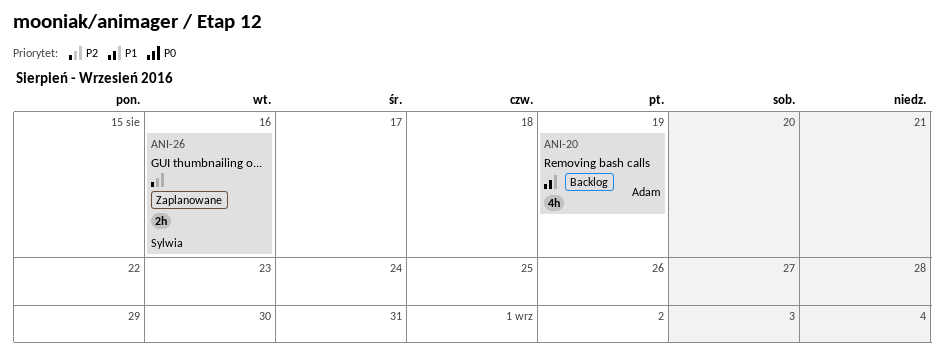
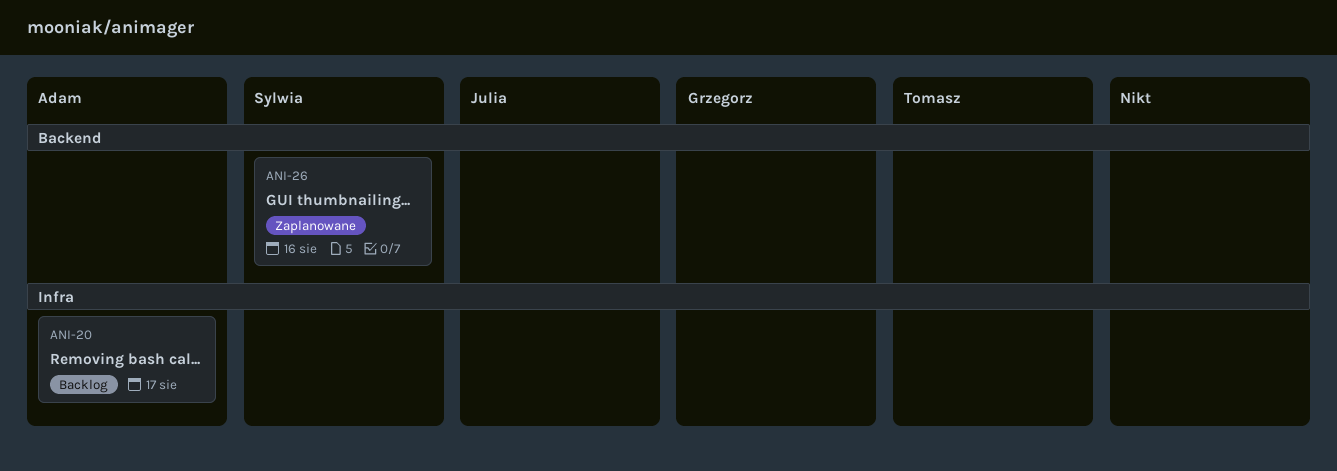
ANI-20, due: Aug 19 -> Aug 17

